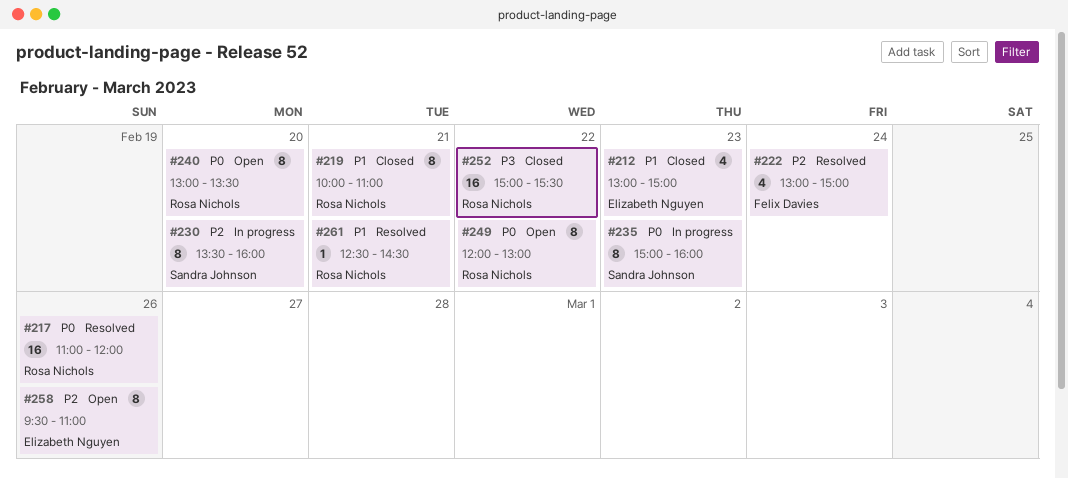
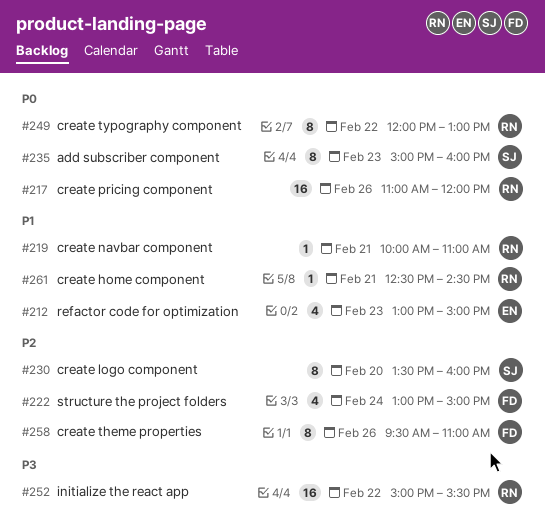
#219, estimate: 8 -> 1
#240: present -> none
#258, owner: Elizabeth Nguyen -> Felix Davies

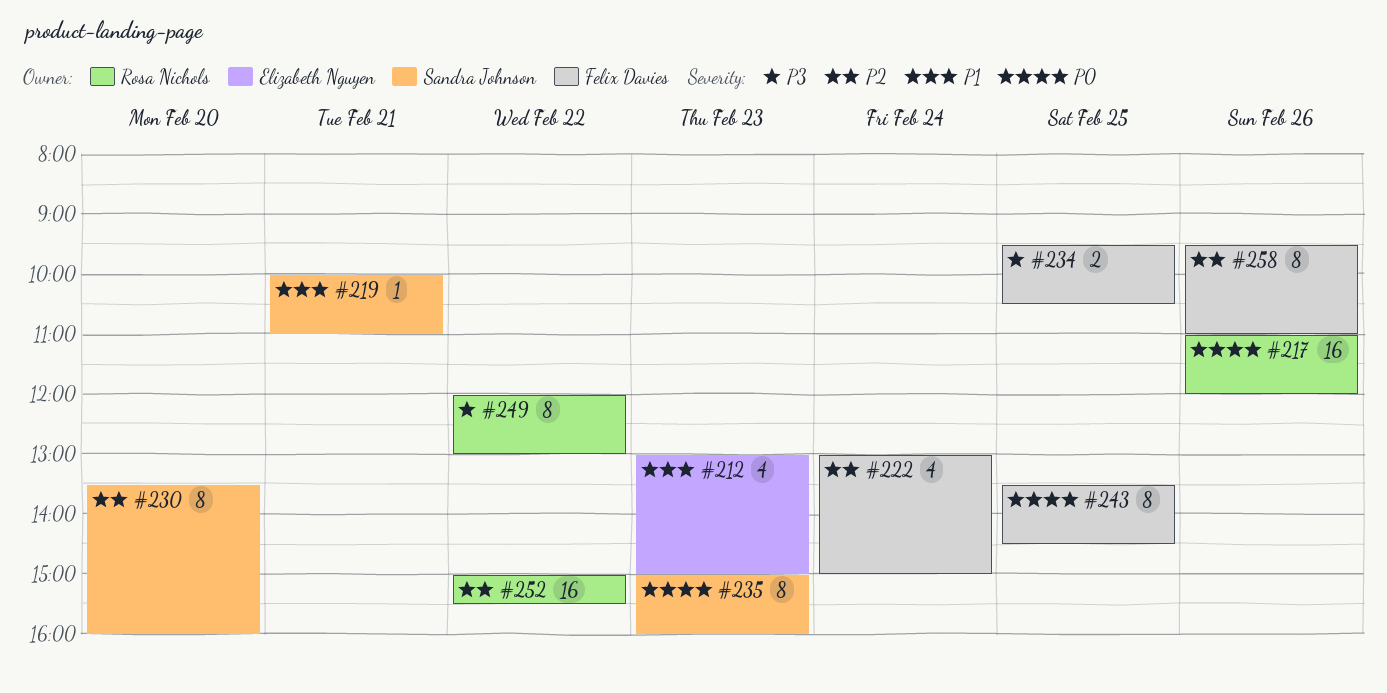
#219, owner: Rosa Nichols -> Sandra Johnson
#234: none -> present
#243: none -> present
#249, priority: P0 -> P3
#252, priority: P3 -> P2
#261: present -> none

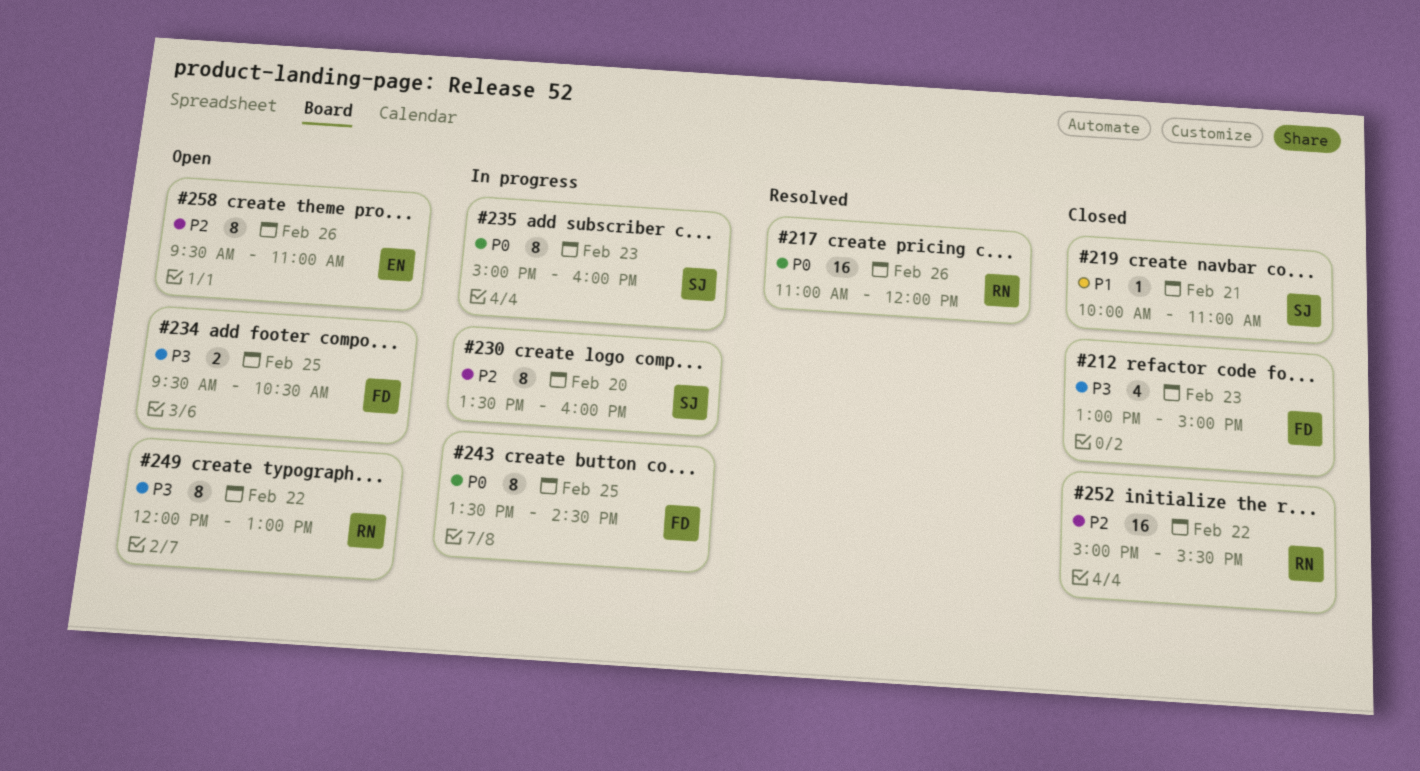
#212, owner: Elizabeth Nguyen -> Felix Davies
#212, priority: P1 -> P3
#222: present -> none
#258, owner: Felix Davies -> Elizabeth Nguyen

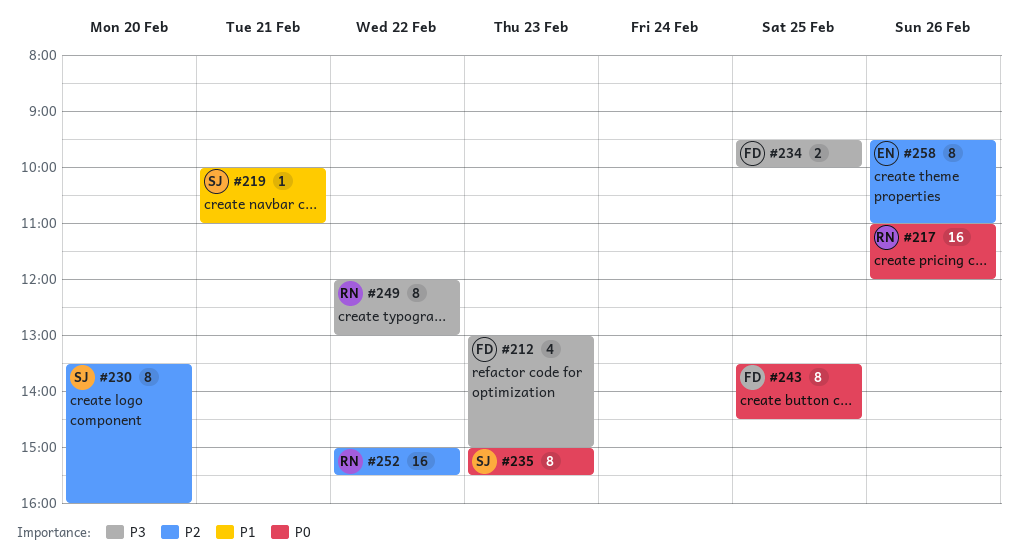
#234, ends: 10:30 -> 10:00
#235, ends: 16:00 -> 15:30

